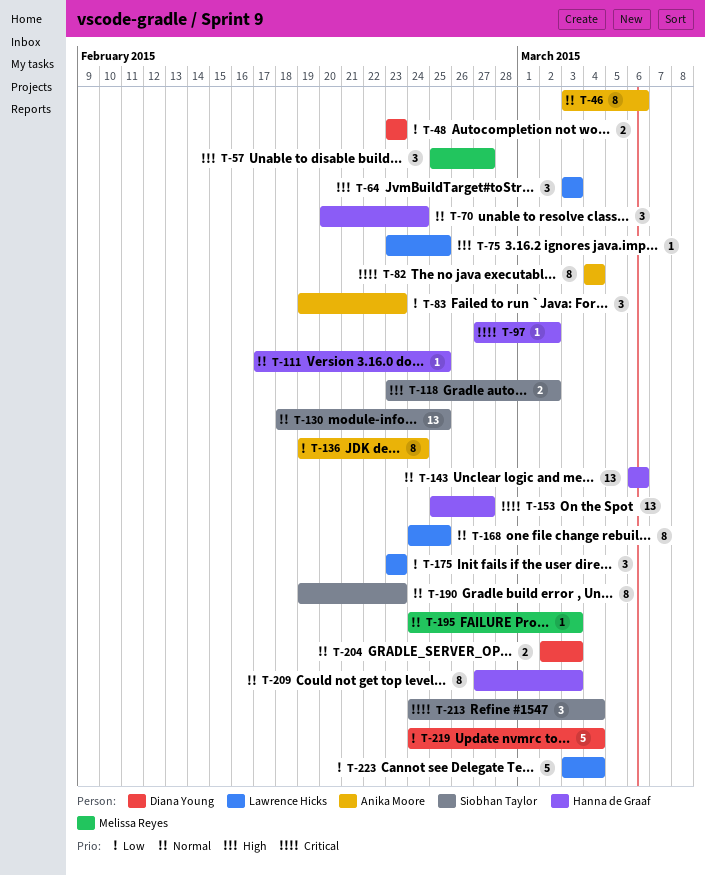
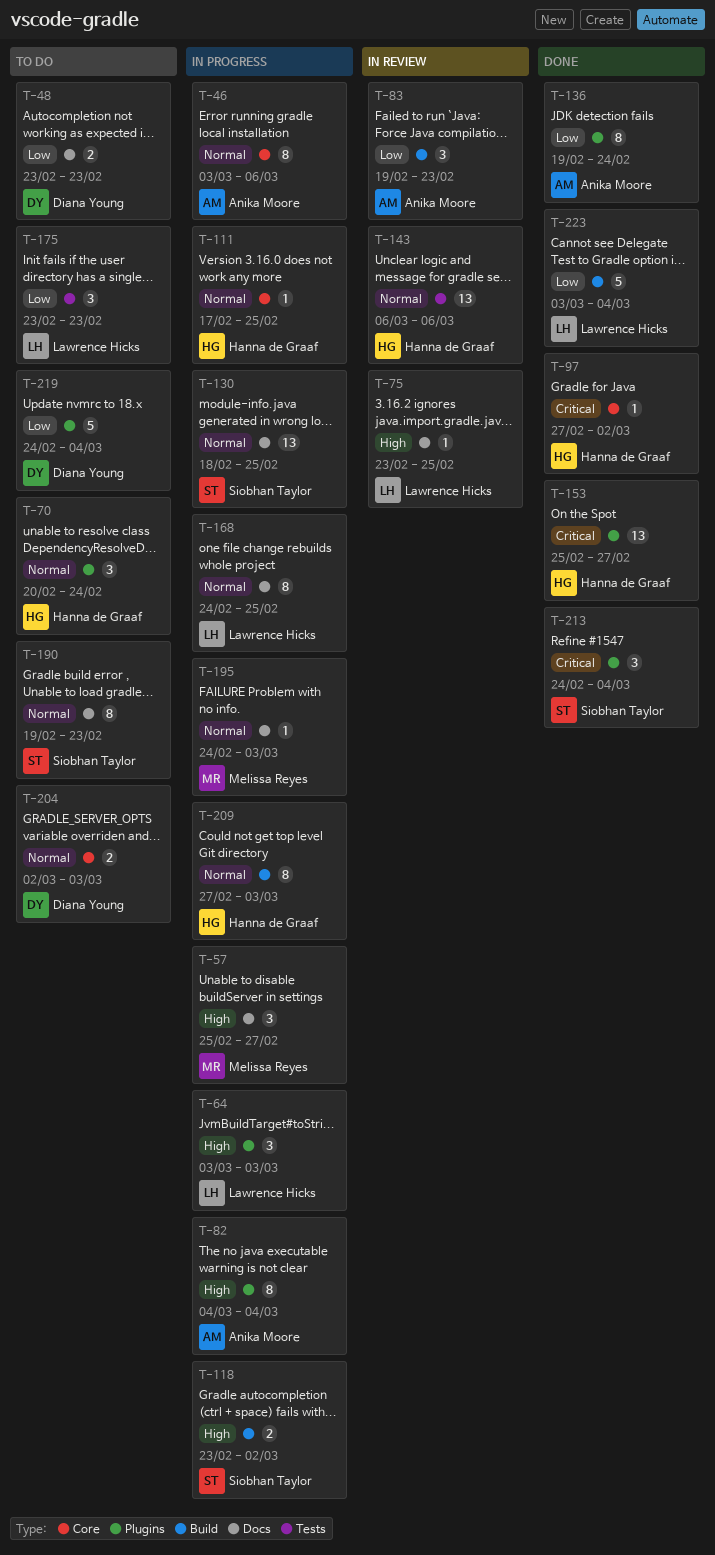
T-82, priority: Critical -> High

